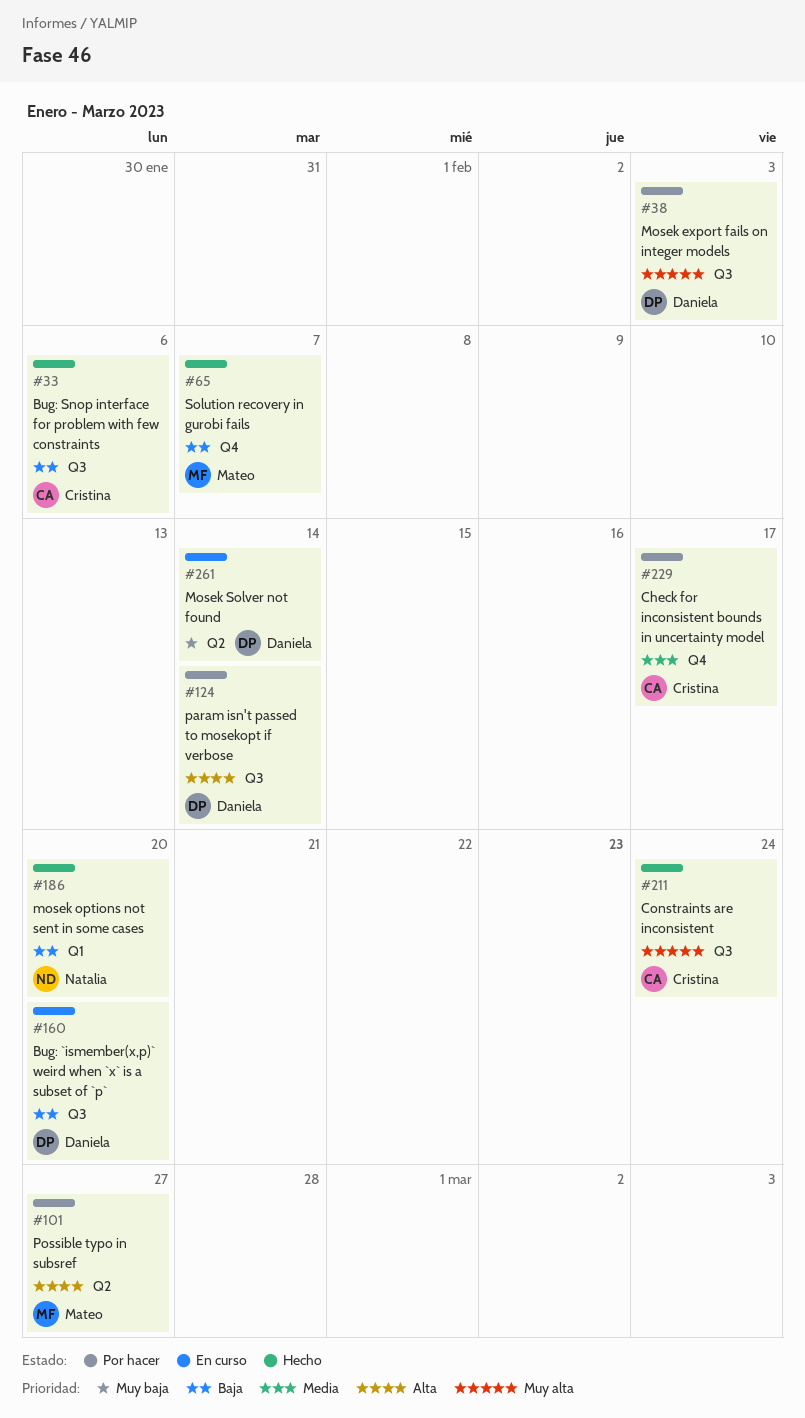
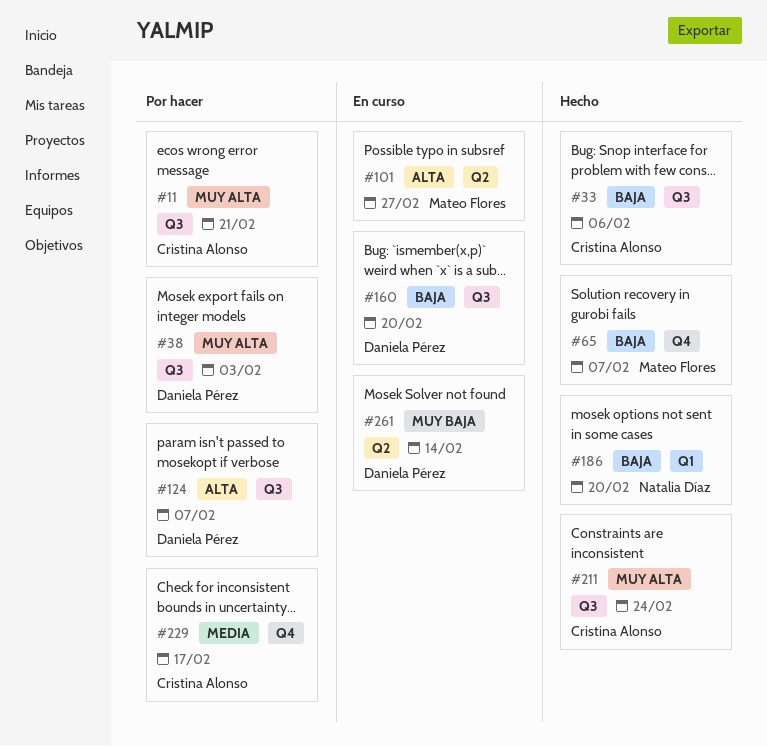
#11: none -> present
#101, status: Por hacer -> En curso
#124, due: Feb 14 -> Feb 7

